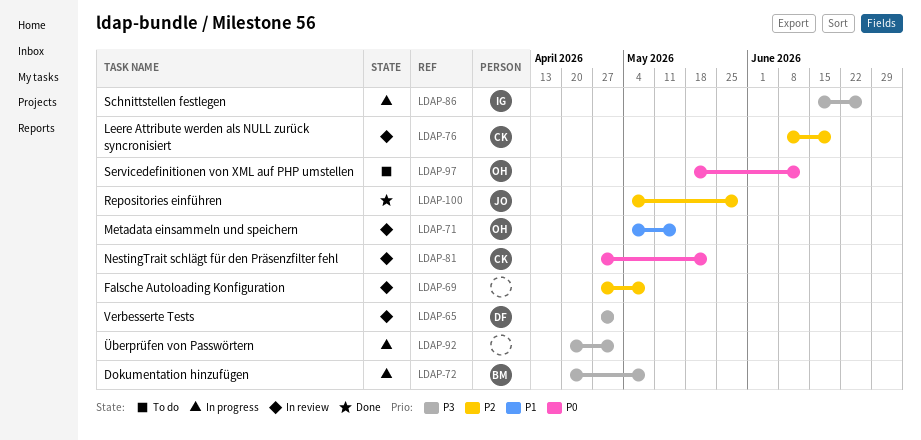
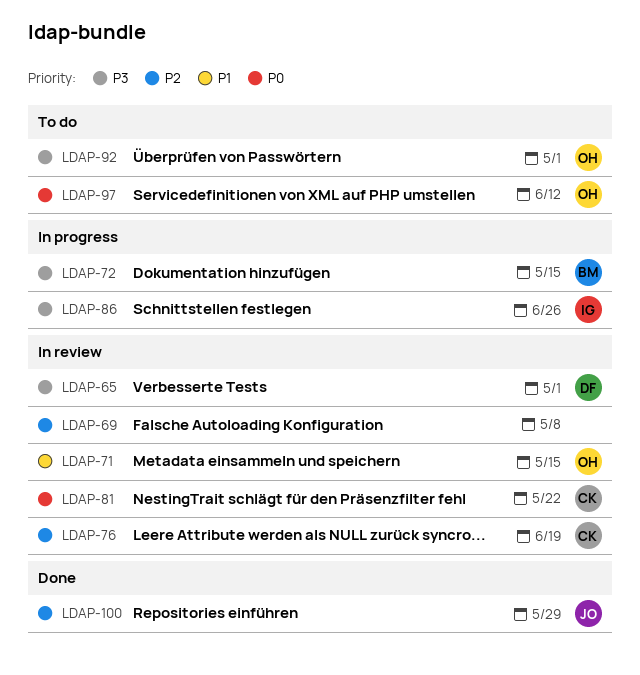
LDAP-72, due: May 8 -> May 15
LDAP-92, status: In progress -> To do
LDAP-92, owner: none -> OH

